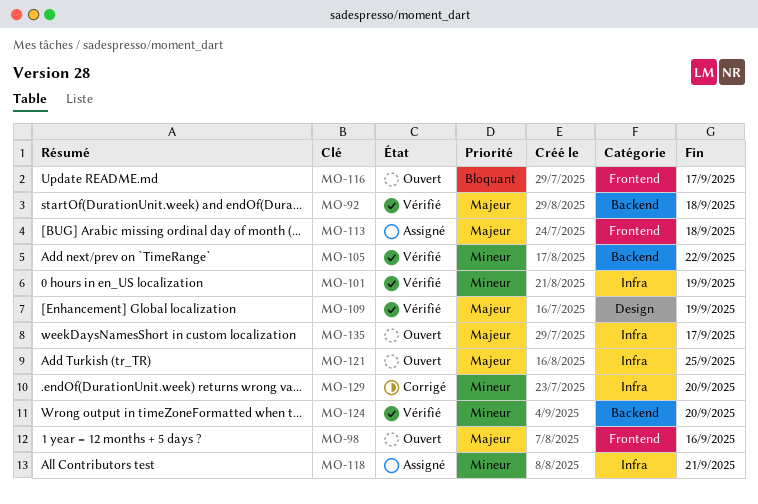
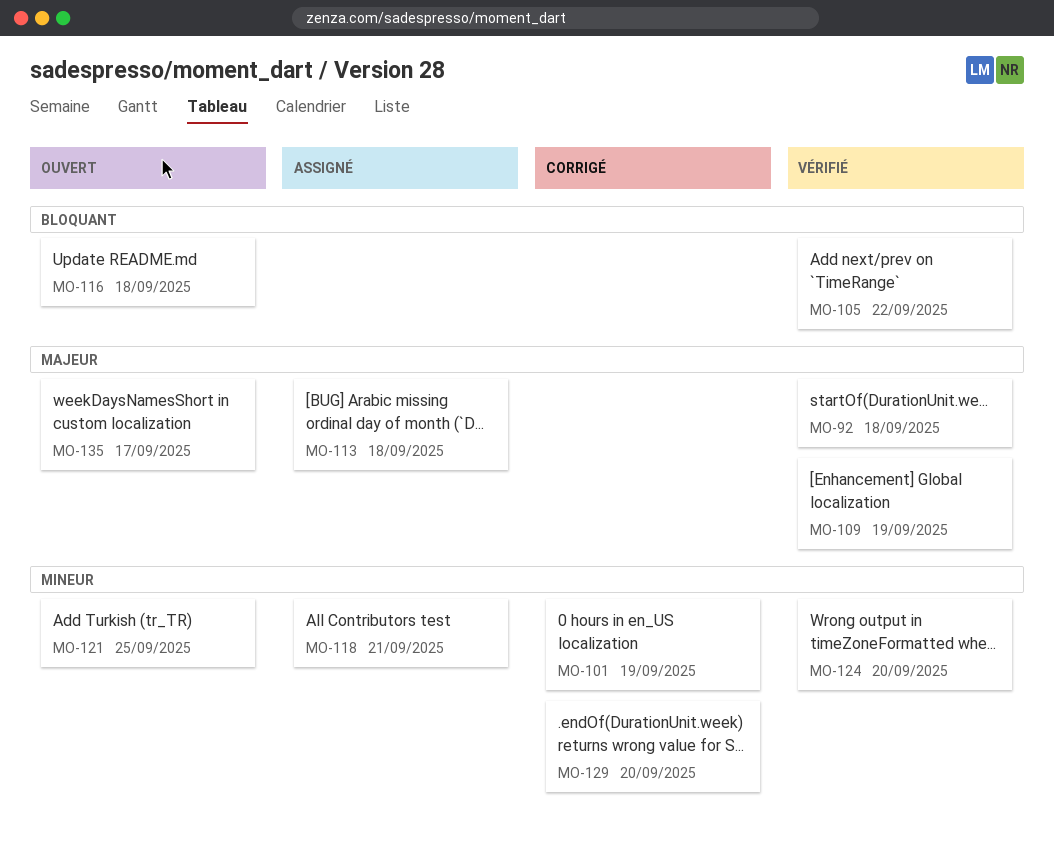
MO-98: present -> none
MO-101, status: Vérifié -> Corrigé
MO-105, priority: Mineur -> Bloquant
MO-116, due: Sep 17 -> Sep 18
MO-121, priority: Majeur -> Mineur

